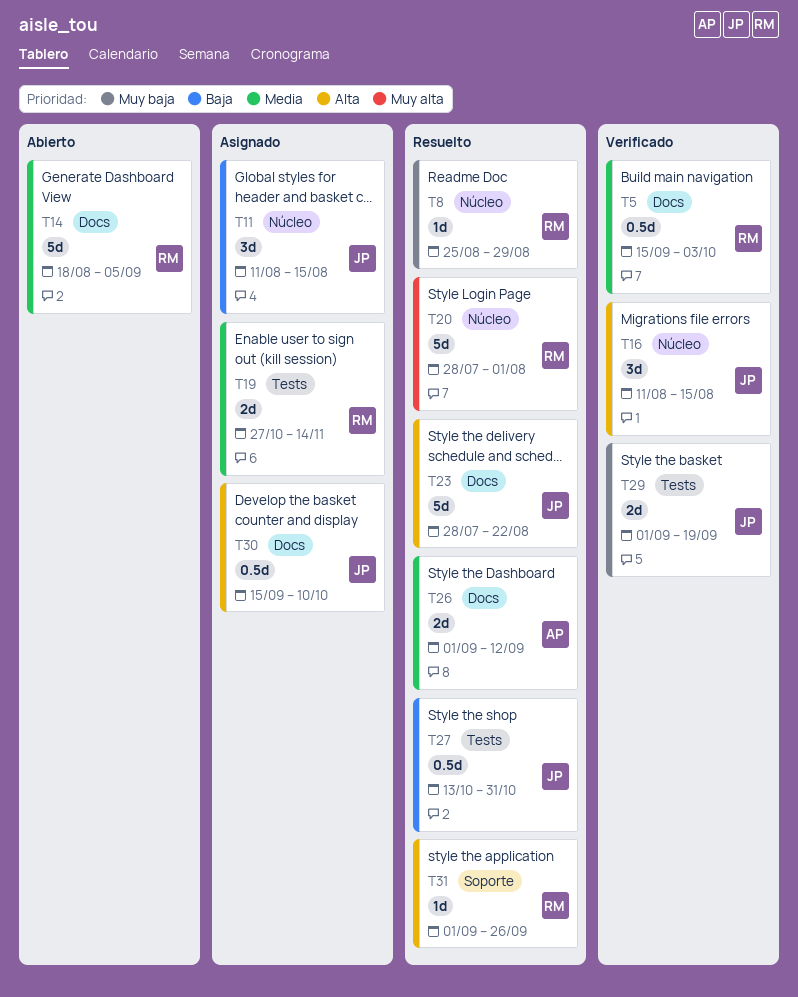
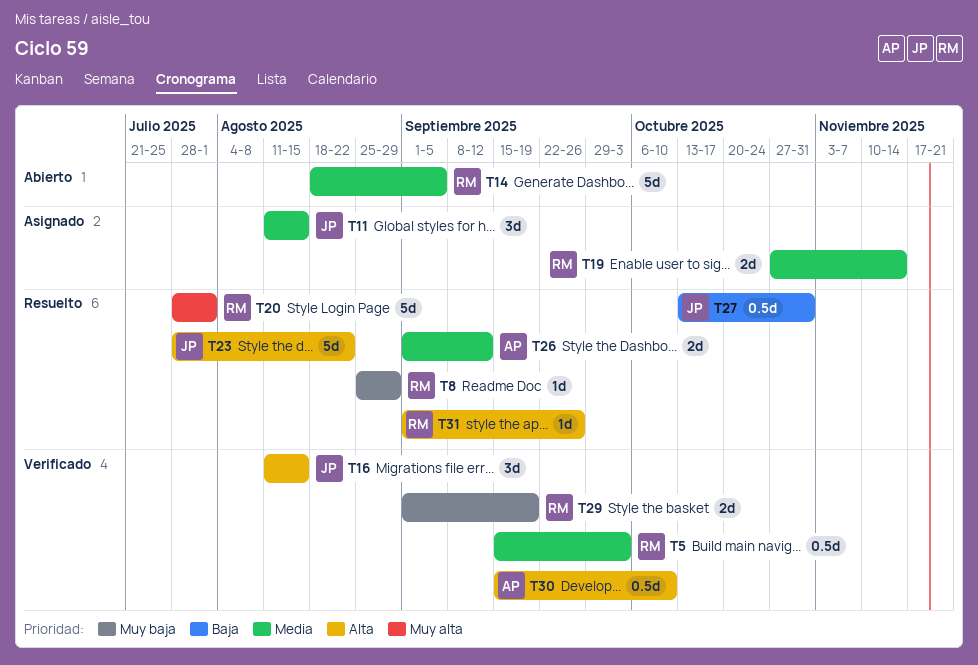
T11, priority: Baja -> Media
T29, owner: JP -> RM
T30, status: Asignado -> Verificado
T30, owner: JP -> AP

